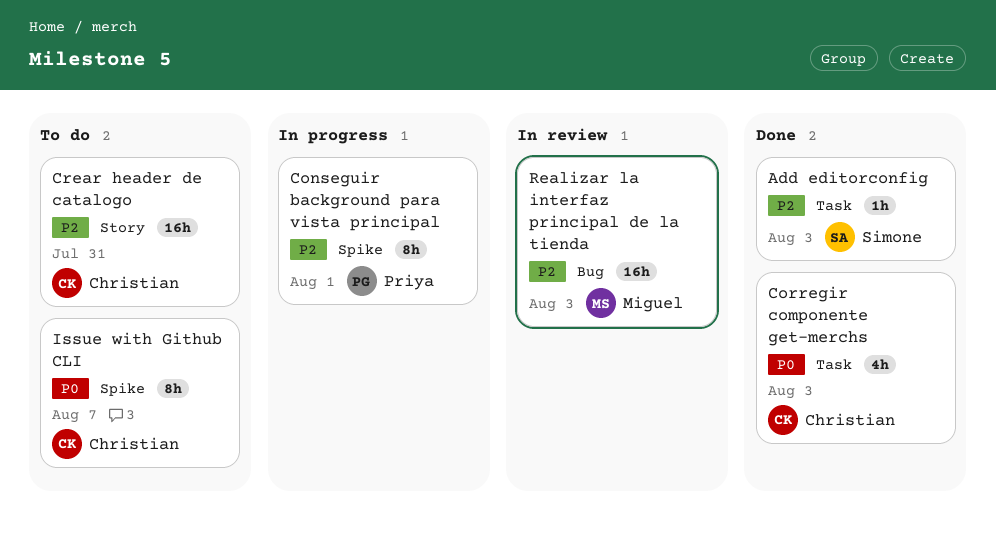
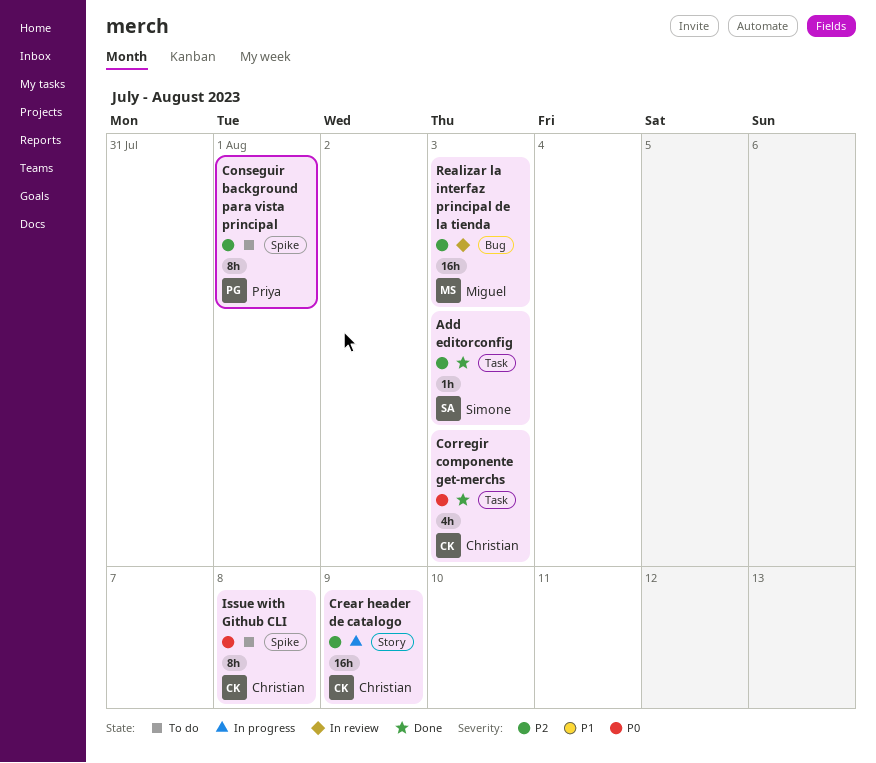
Conseguir background para vista principal, status: In progress -> To do
Crear header de catalogo, status: To do -> In progress
Crear header de catalogo, due: Jul 31 -> Aug 9
Issue with Github CLI, due: Aug 7 -> Aug 8

